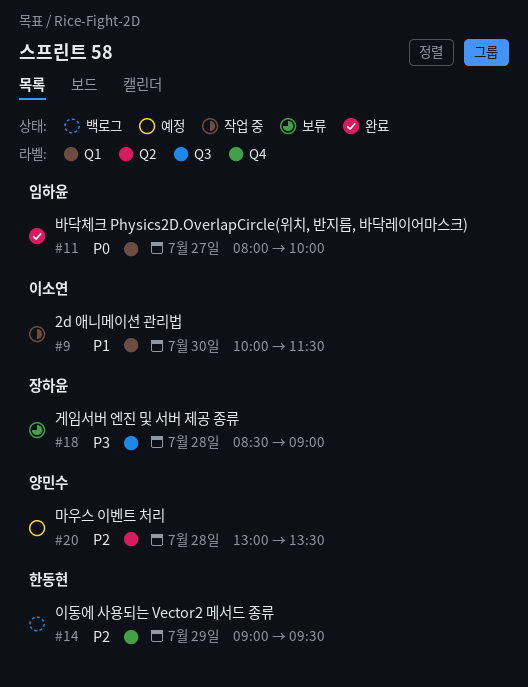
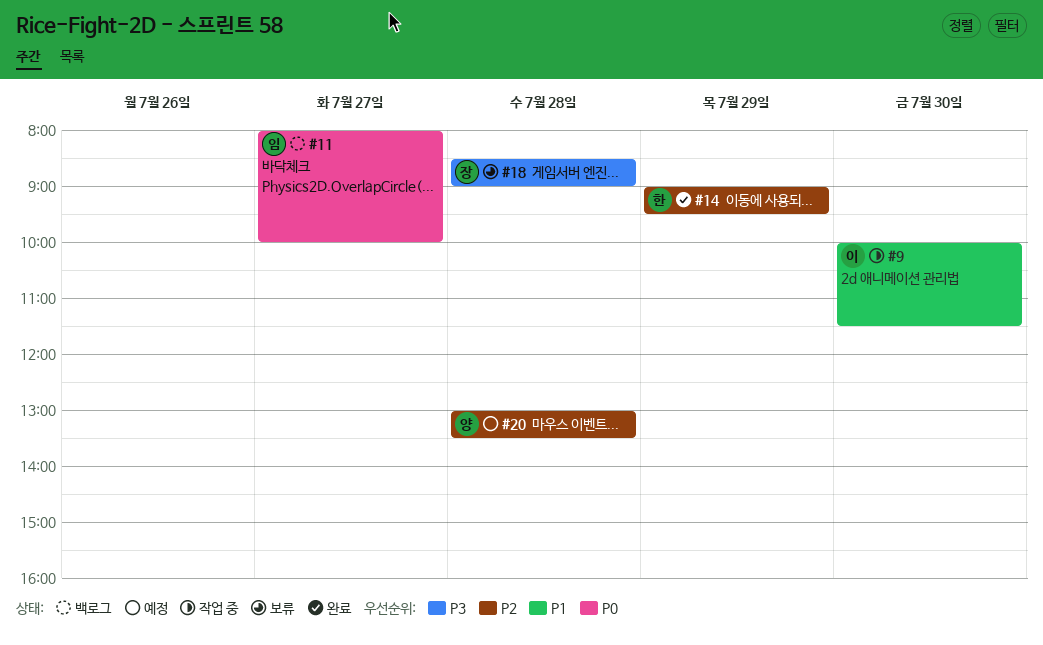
#11, status: 완료 -> 백로그
#14, status: 백로그 -> 완료

